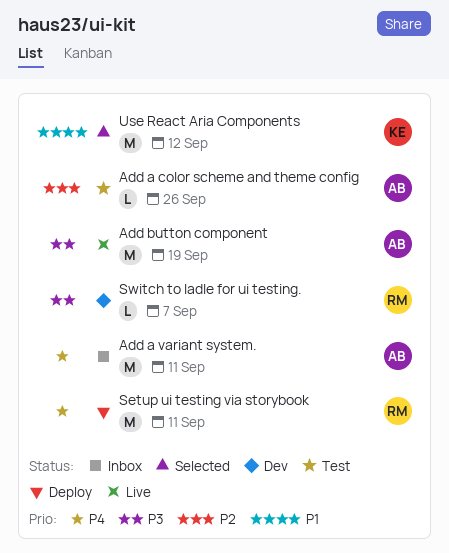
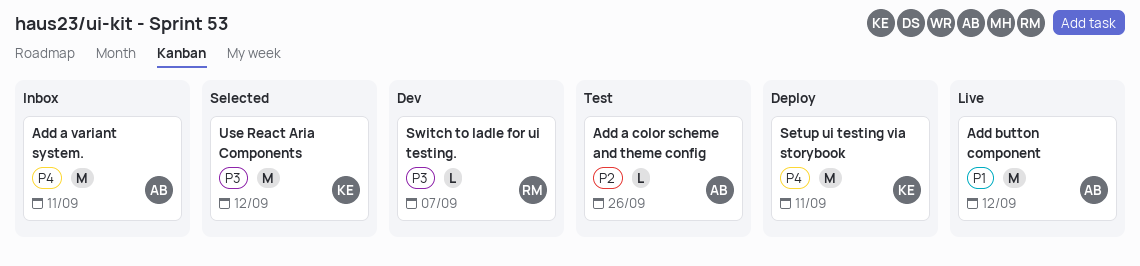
Add button component, priority: P3 -> P1
Add button component, due: Sep 19 -> Sep 12
Setup ui testing via storybook, owner: RM -> KE
Use React Aria Components, priority: P1 -> P3

